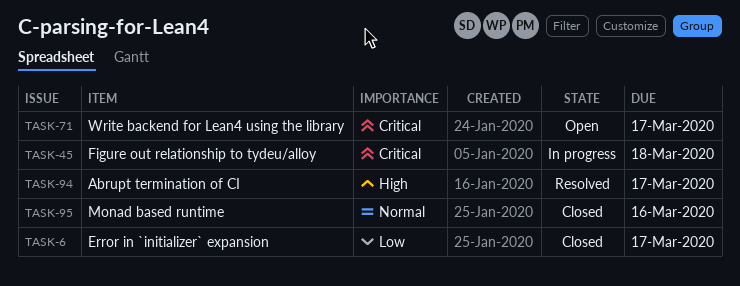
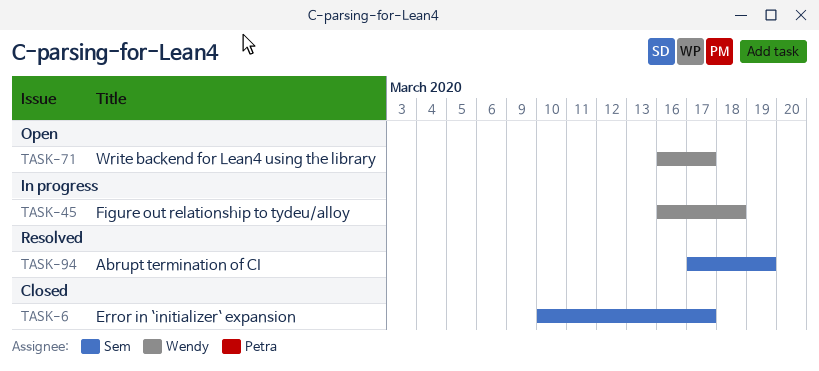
TASK-94, due: Mar 17 -> Mar 19
TASK-95: present -> none

